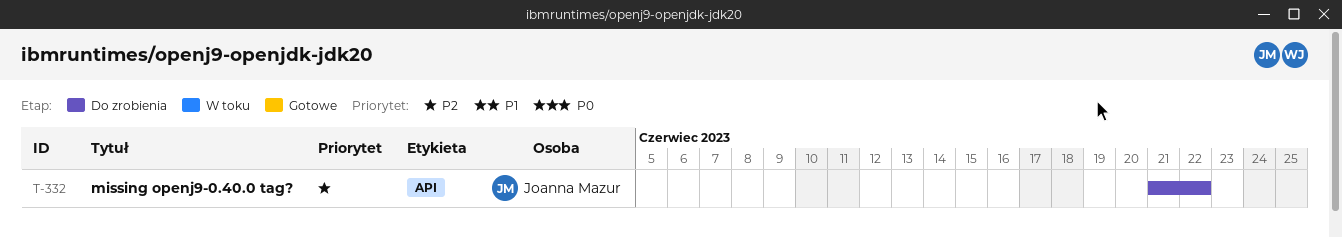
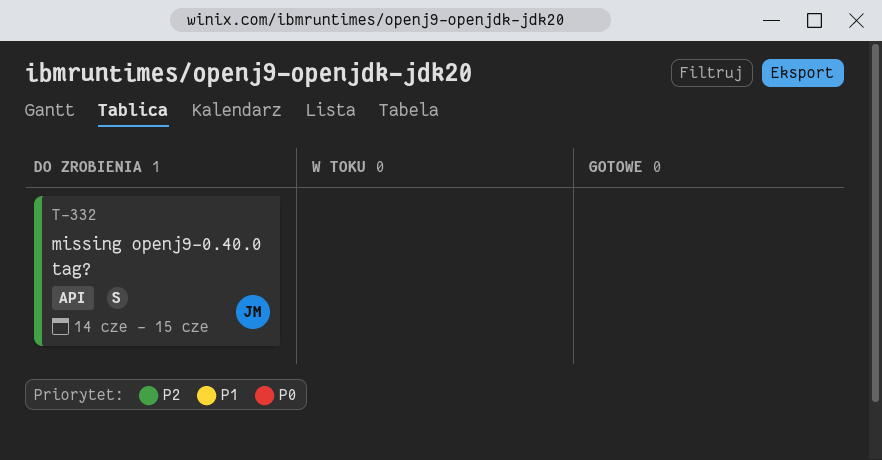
T-332, start: Jun 21 -> Jun 14
T-332, due: Jun 22 -> Jun 15

